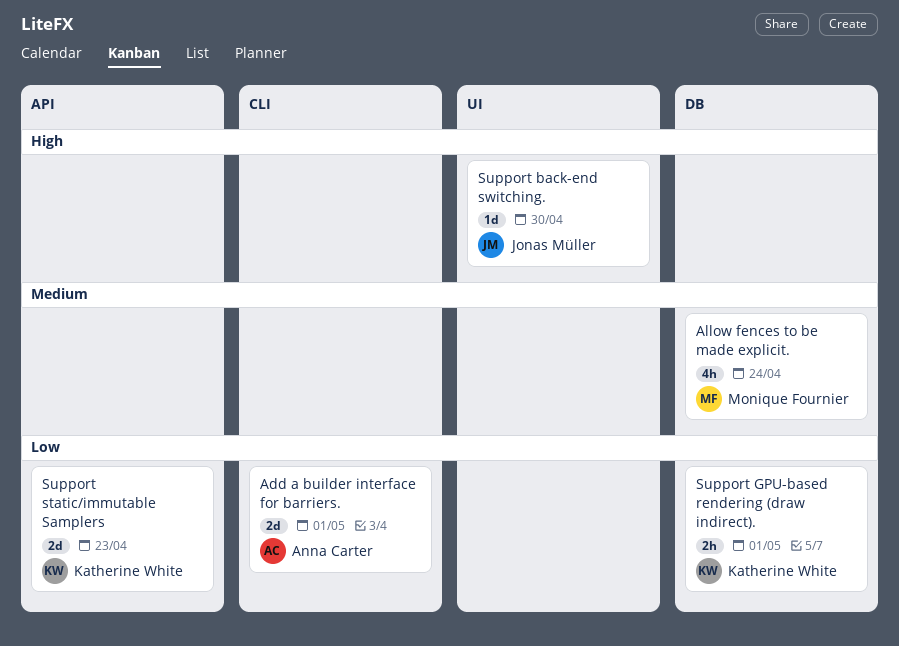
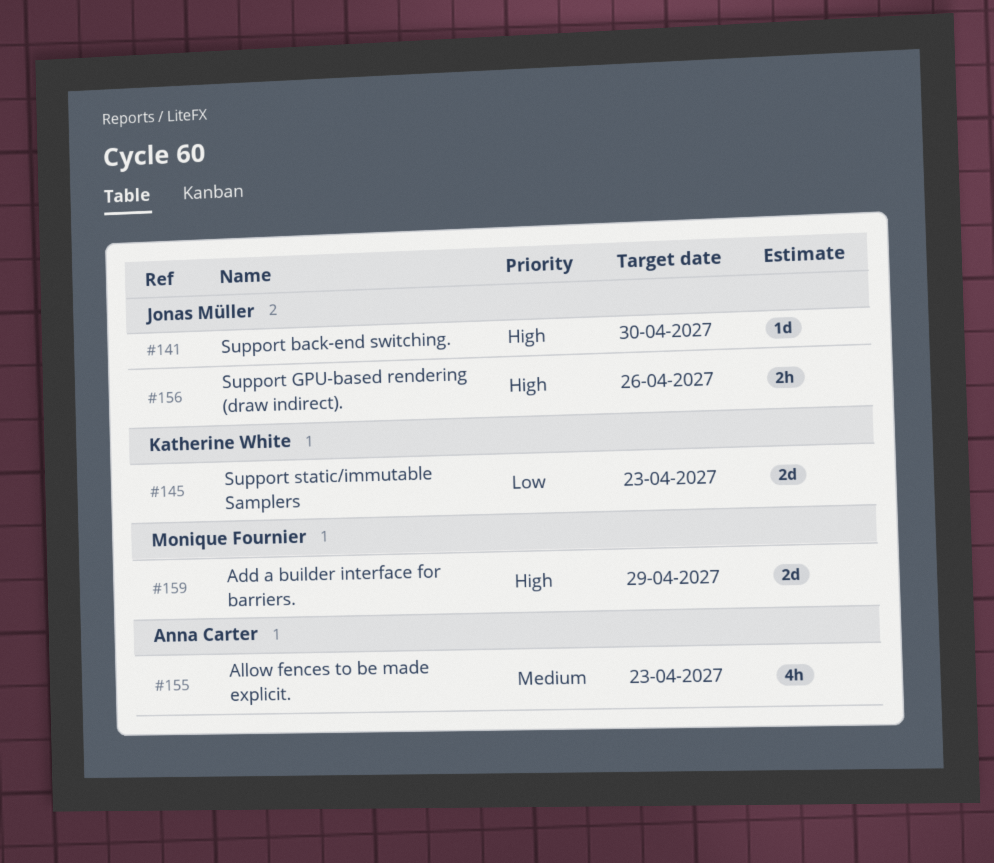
Add a builder interface for barriers., owner: Anna Carter -> Monique Fournier
Add a builder interface for barriers., priority: Low -> High
Add a builder interface for barriers., due: May 1 -> Apr 29
Allow fences to be made explicit., owner: Monique Fournier -> Anna Carter
Allow fences to be made explicit., due: Apr 24 -> Apr 23
Support GPU-based rendering (draw indirect)., owner: Katherine White -> Jonas Müller
Support GPU-based rendering (draw indirect)., priority: Low -> High
Support GPU-based rendering (draw indirect)., due: May 1 -> Apr 26

